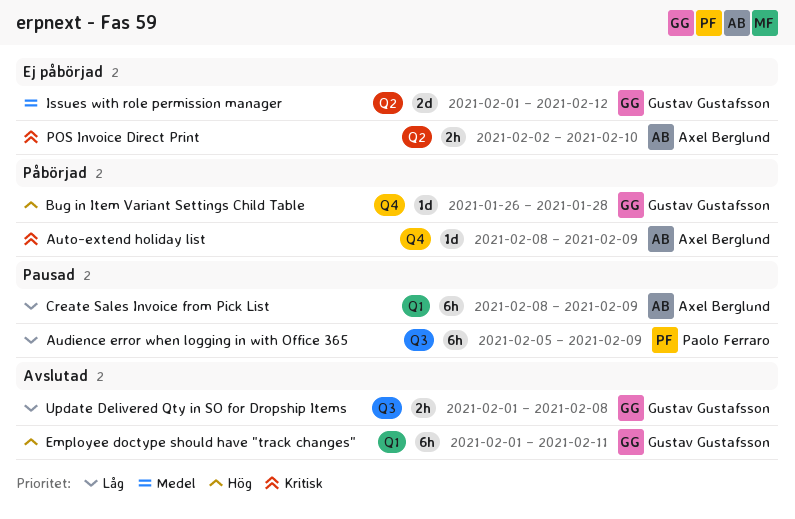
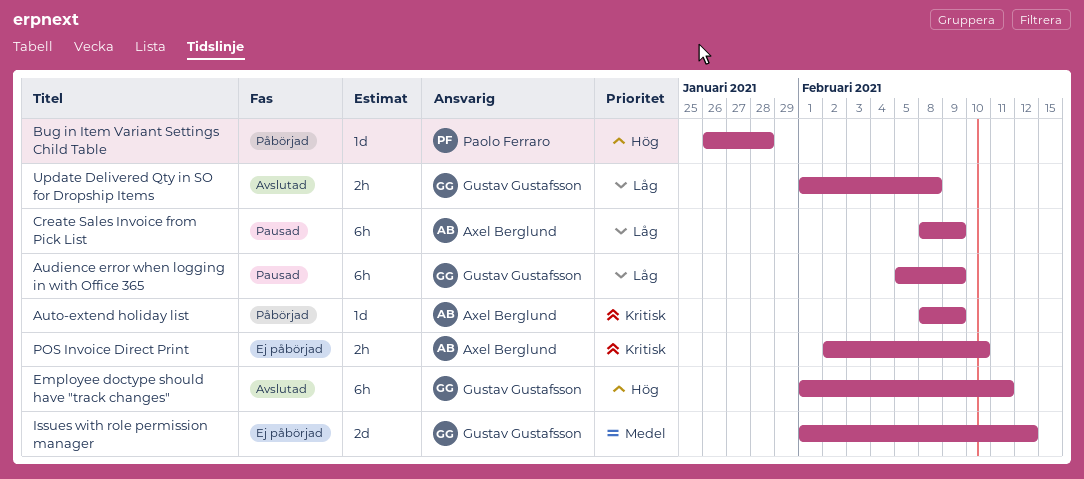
Audience error when logging in with Office 365, owner: Paolo Ferraro -> Gustav Gustafsson
Bug in Item Variant Settings Child Table, owner: Gustav Gustafsson -> Paolo Ferraro

